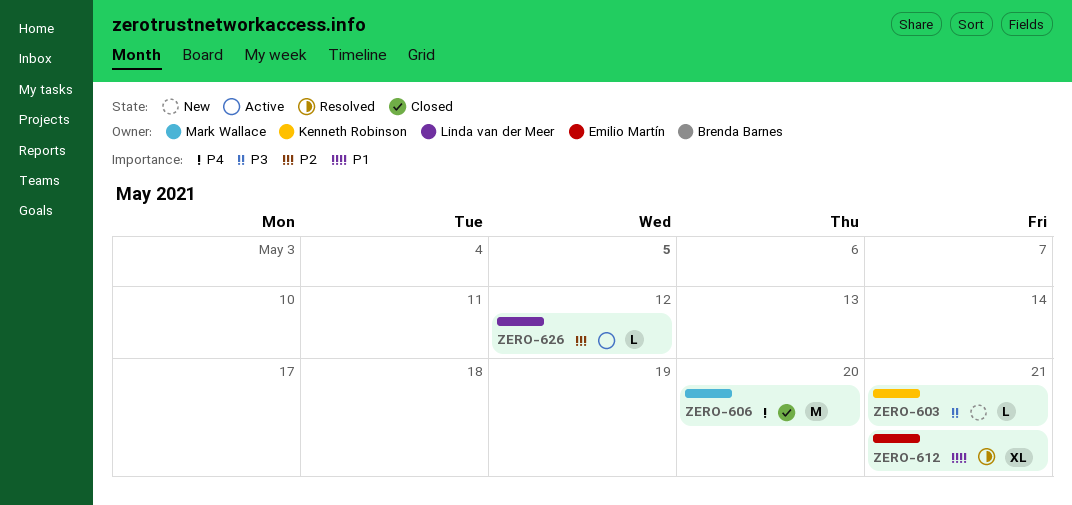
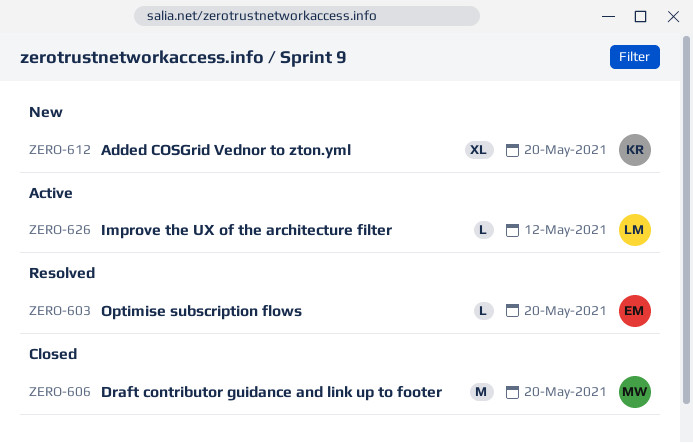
ZERO-603, status: New -> Resolved
ZERO-603, owner: Kenneth Robinson -> Emilio Martín
ZERO-603, due: May 21 -> May 20
ZERO-612, status: Resolved -> New
ZERO-612, owner: Emilio Martín -> Kenneth Robinson
ZERO-612, due: May 21 -> May 20

